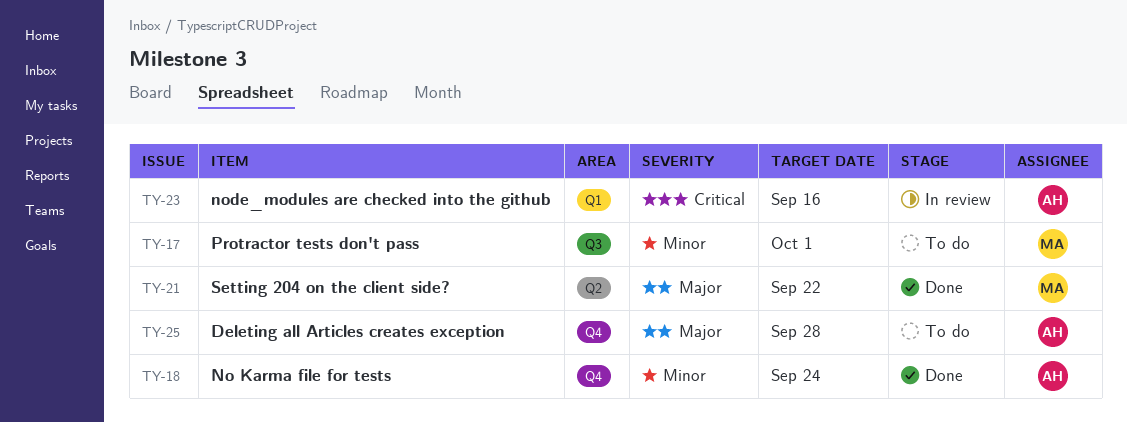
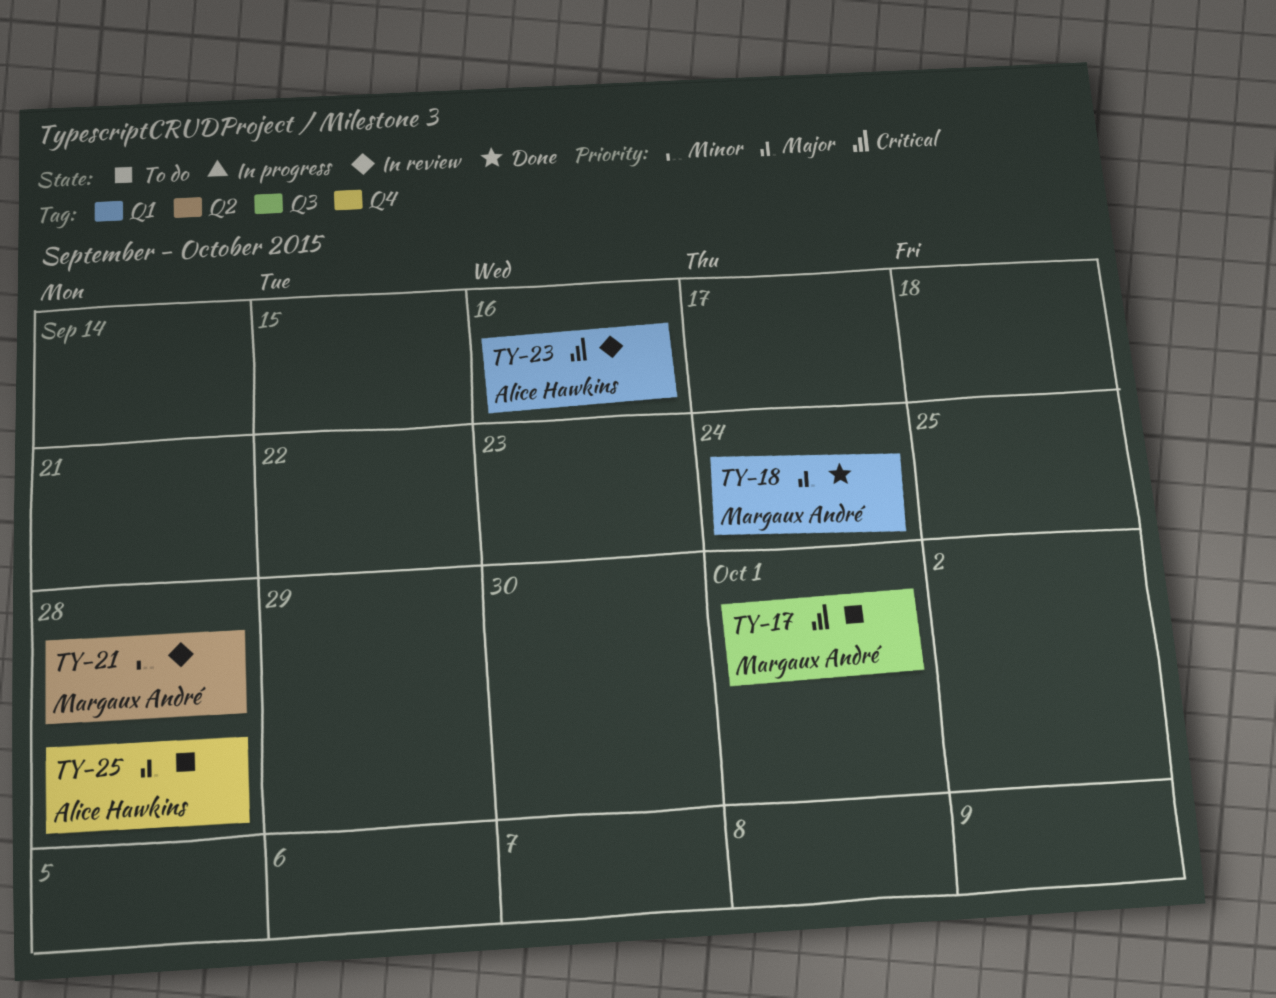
TY-17, priority: Minor -> Critical
TY-18, owner: Alice Hawkins -> Margaux André
TY-18, priority: Minor -> Major
TY-18, label: Q4 -> Q1
TY-21, status: Done -> In review
TY-21, priority: Major -> Minor
TY-21, due: Sep 22 -> Sep 28

